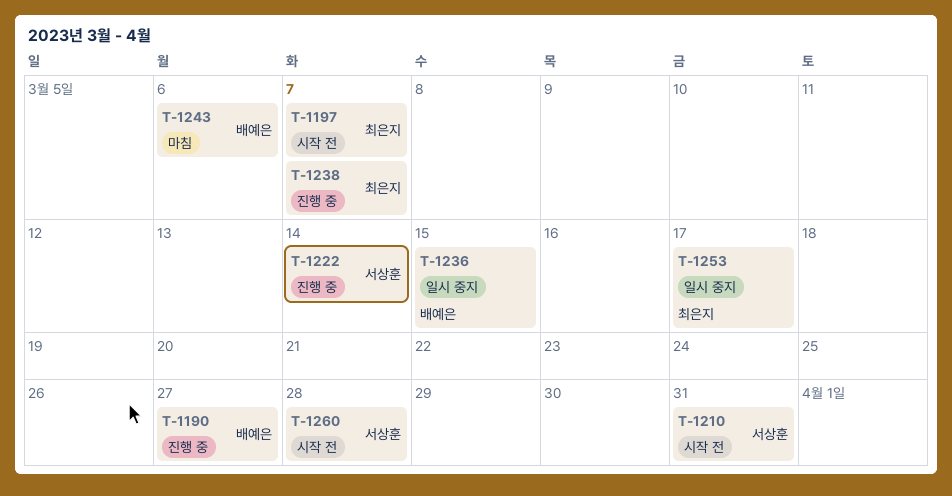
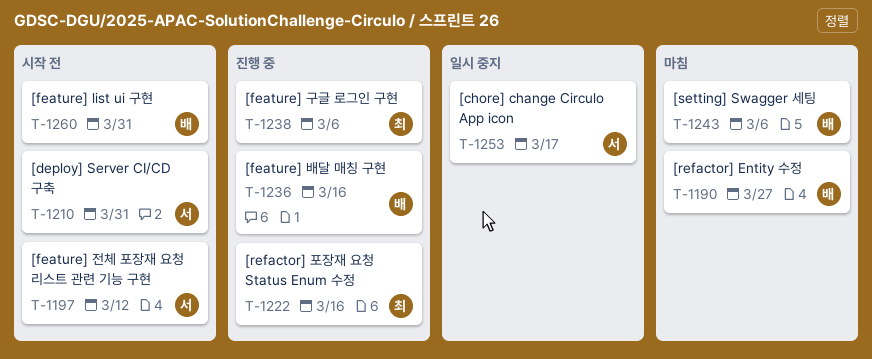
T-1190, status: 진행 중 -> 마침
T-1197, owner: 최은지 -> 서상훈
T-1197, due: Mar 7 -> Mar 12
T-1222, owner: 서상훈 -> 최은지
T-1222, due: Mar 14 -> Mar 16
T-1236, status: 일시 중지 -> 진행 중
T-1236, due: Mar 15 -> Mar 16
T-1238, due: Mar 7 -> Mar 6
T-1253, owner: 최은지 -> 서상훈
T-1260, owner: 서상훈 -> 배예은
T-1260, due: Mar 28 -> Mar 31

